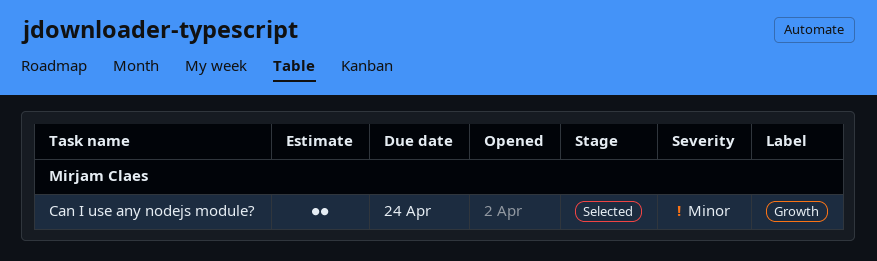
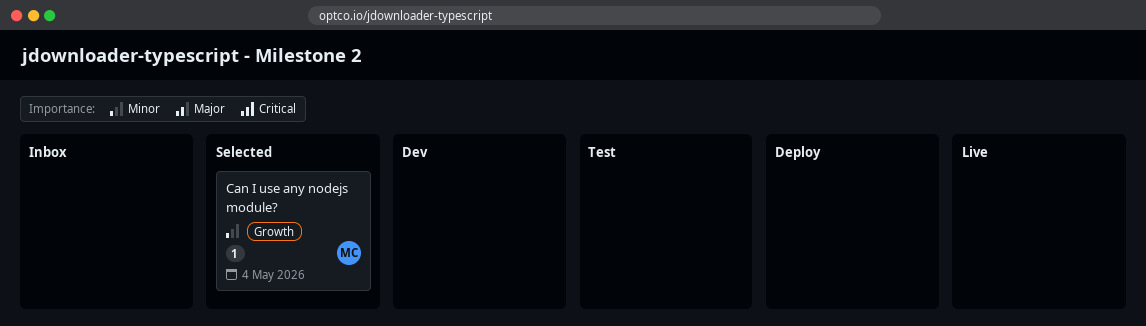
Can I use any nodejs module?, estimate: 2 -> 1
Can I use any nodejs module?, due: Apr 24 -> May 4

